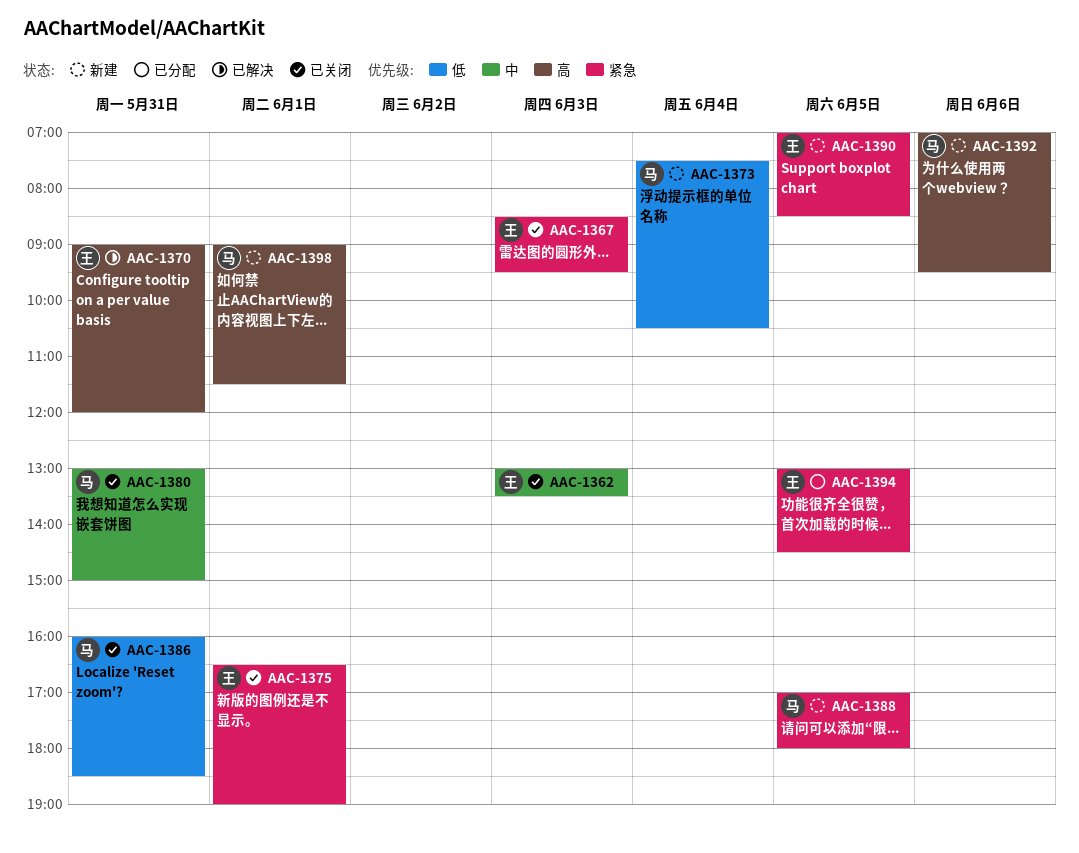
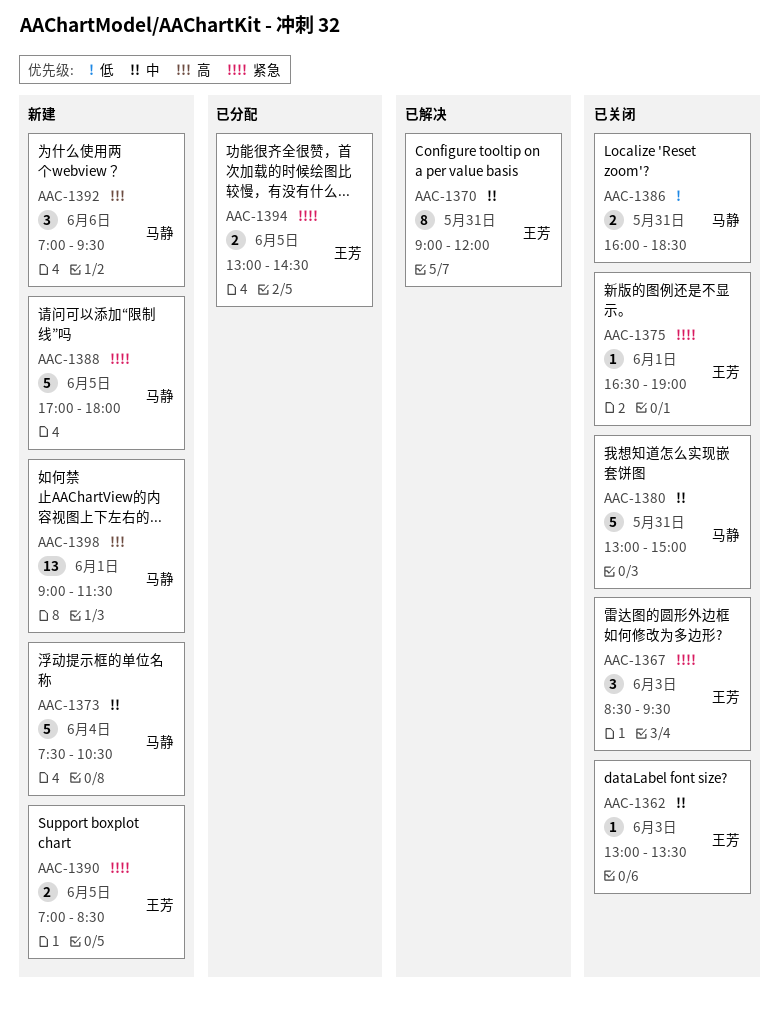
AAC-1370, priority: 高 -> 中
AAC-1373, priority: 低 -> 中

